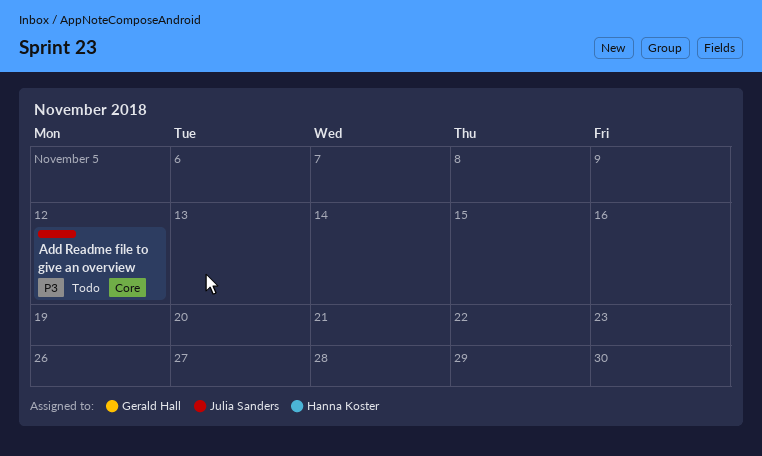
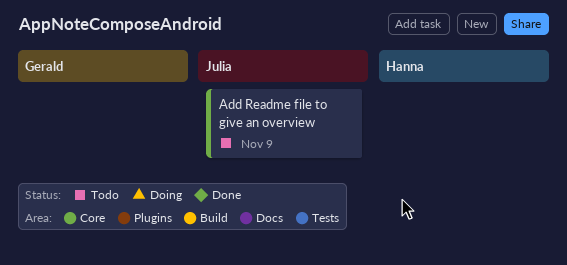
Add Readme file to give an overview, due: Nov 12 -> Nov 9

